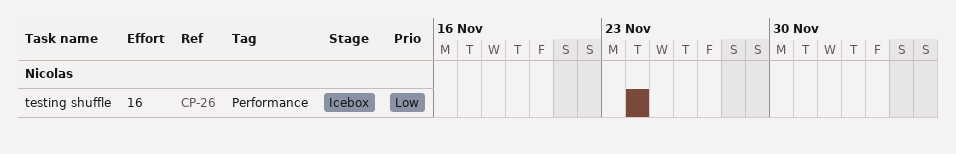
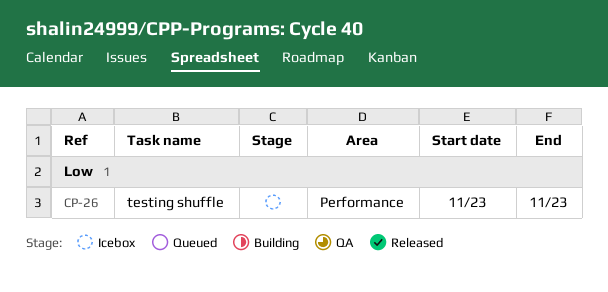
CP-26, start: Nov 24 -> Nov 23
CP-26, due: Nov 24 -> Nov 23

